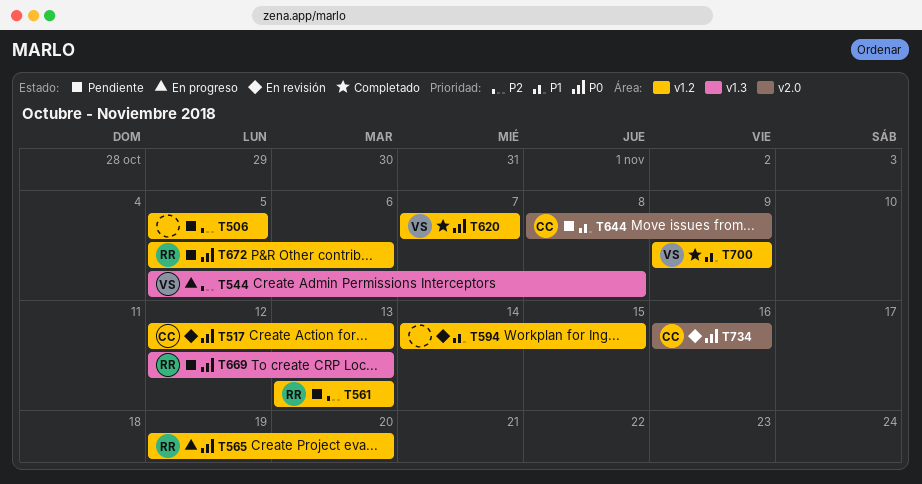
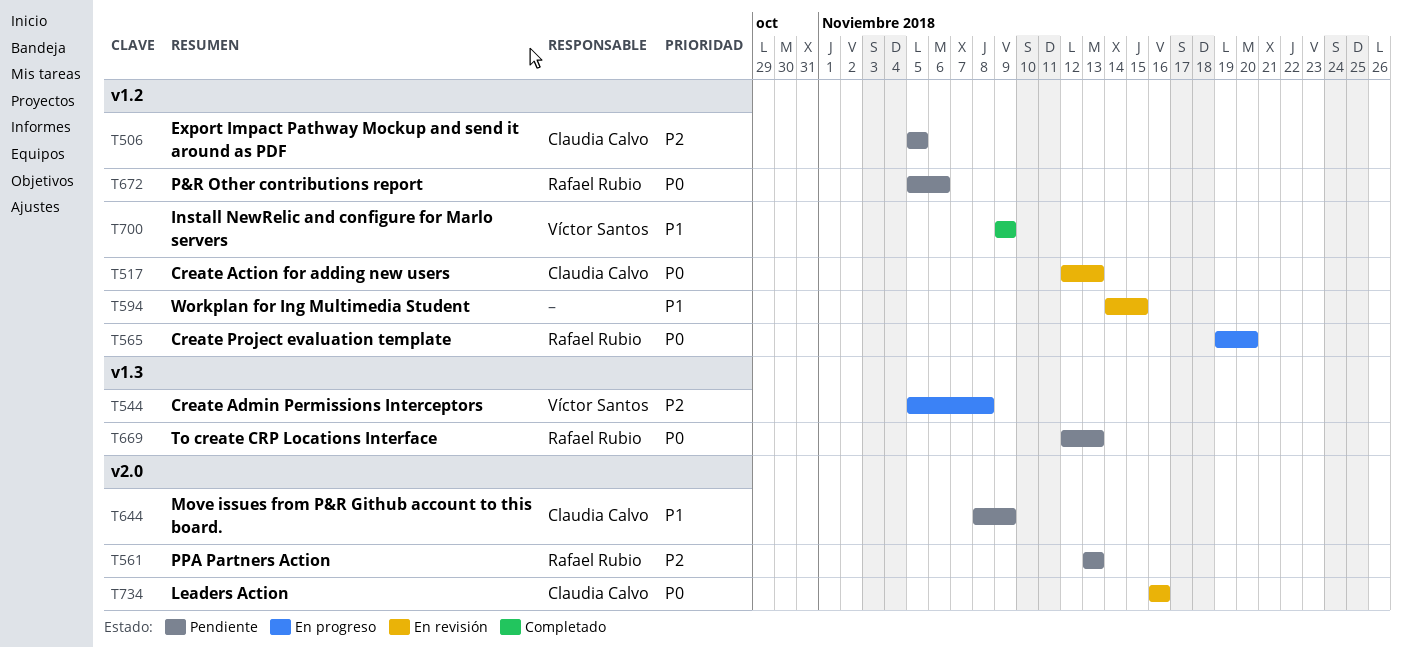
T506, owner: none -> Claudia Calvo
T561, label: v1.2 -> v2.0
T620: present -> none

